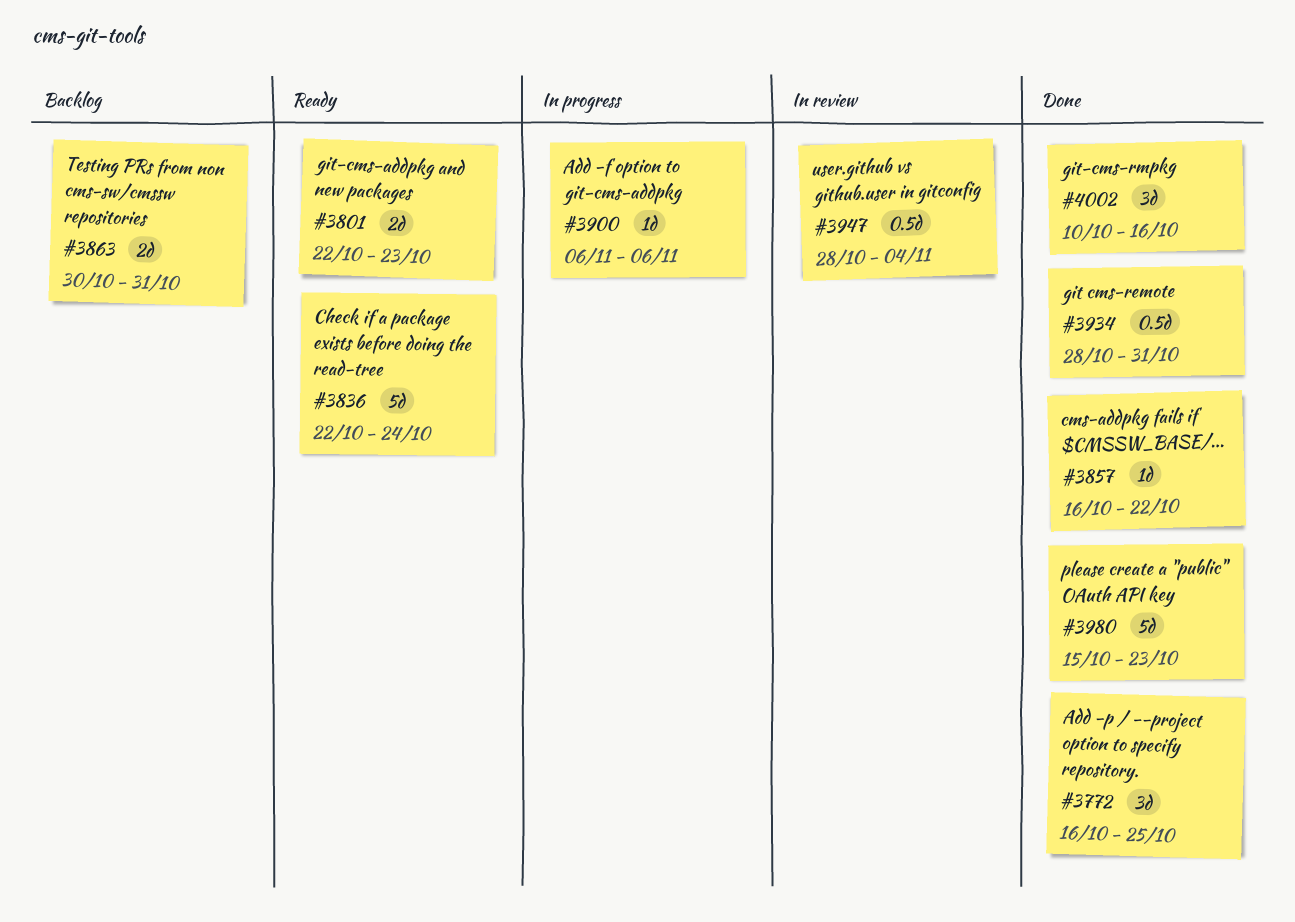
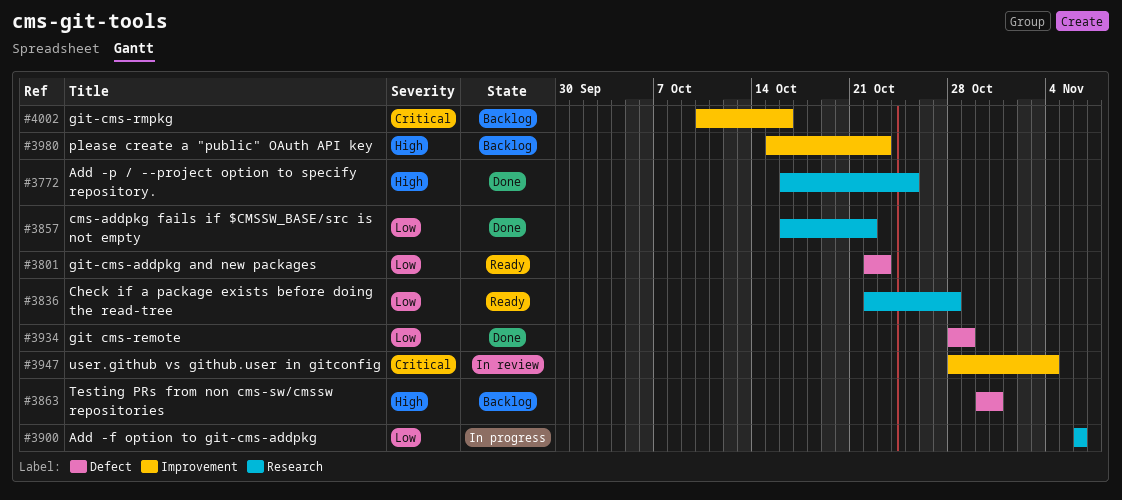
#3836, due: Oct 24 -> Oct 28
#3934, due: Oct 31 -> Oct 29
#3980, status: Done -> Backlog
#4002, status: Done -> Backlog

